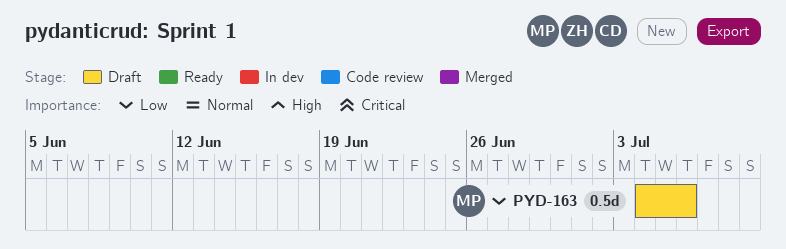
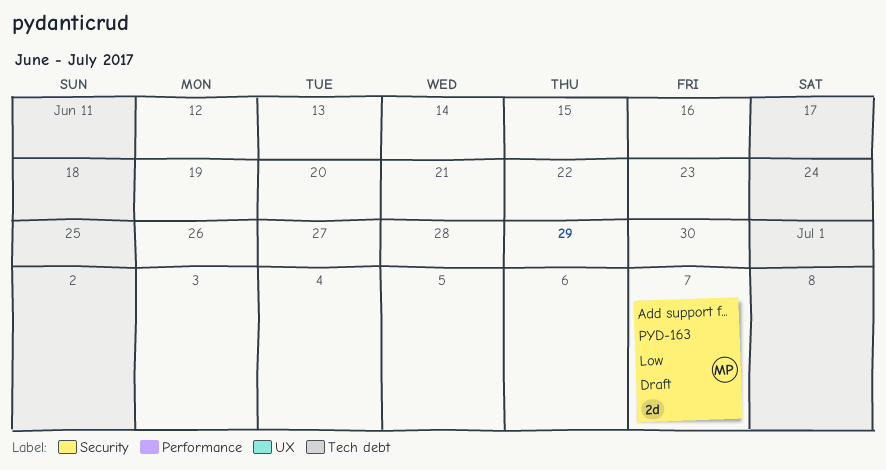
PYD-163, estimate: 0.5d -> 2d
PYD-163, due: Jul 6 -> Jul 7

